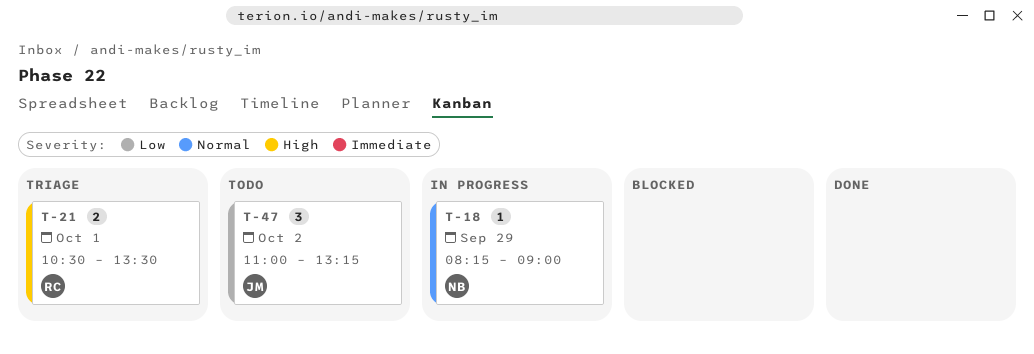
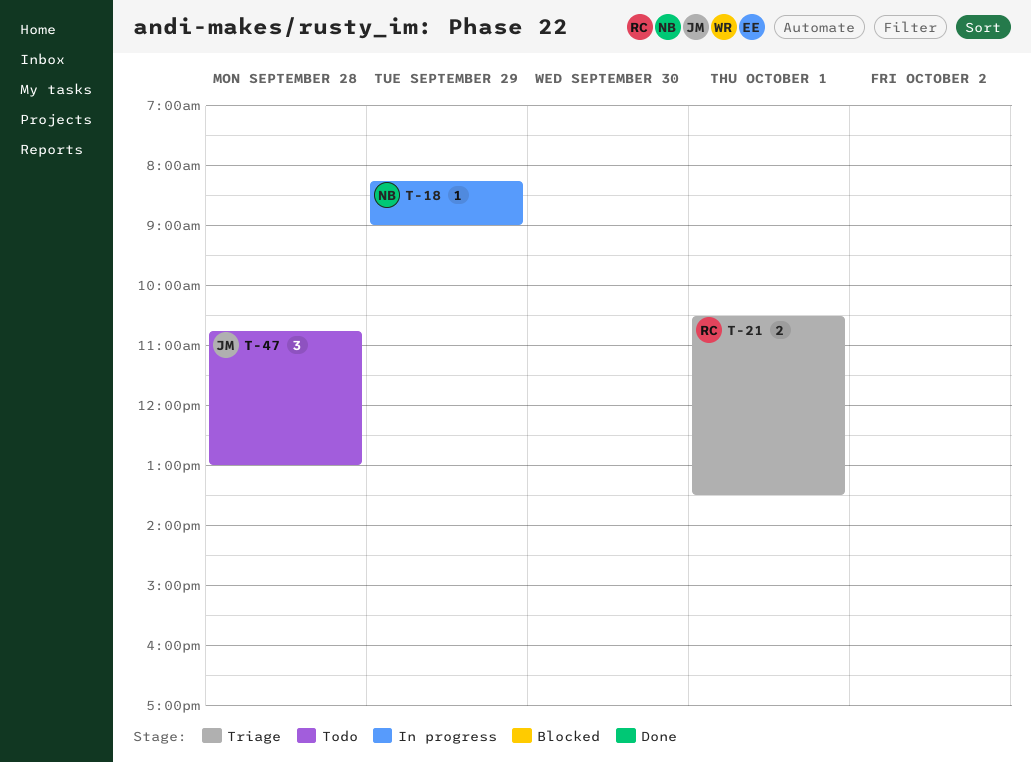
T-47, day: Oct 2 -> Sep 28
T-47, begins: 11:00 -> 10:45
T-47, ends: 13:15 -> 13:00

